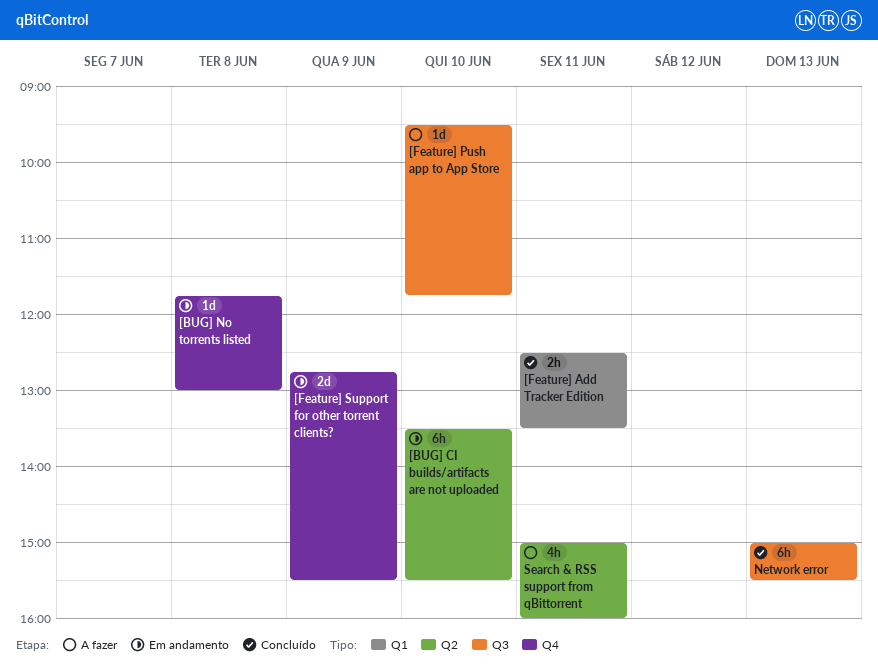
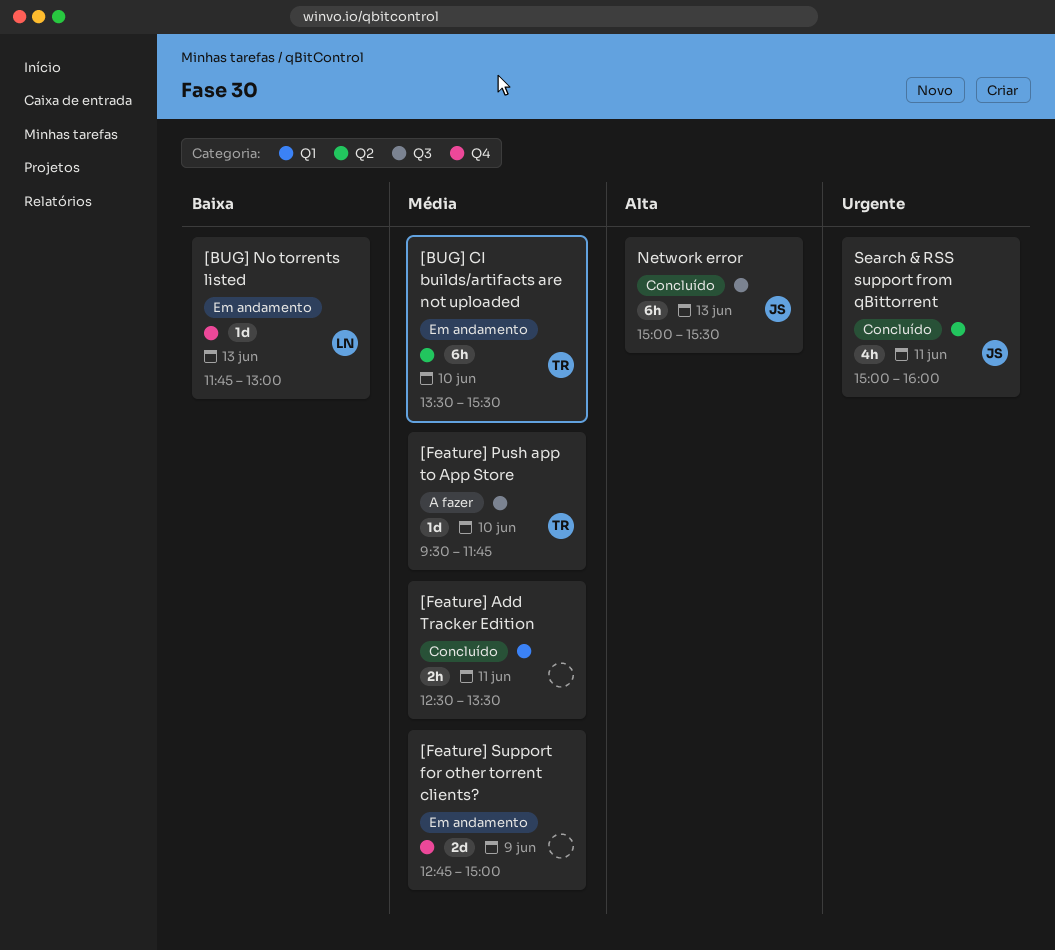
[BUG] No torrents listed, day: Jun 8 -> Jun 13
[Feature] Support for other torrent clients?, ends: 15:30 -> 15:00
Search & RSS support from qBittorrent, status: A fazer -> Concluído

